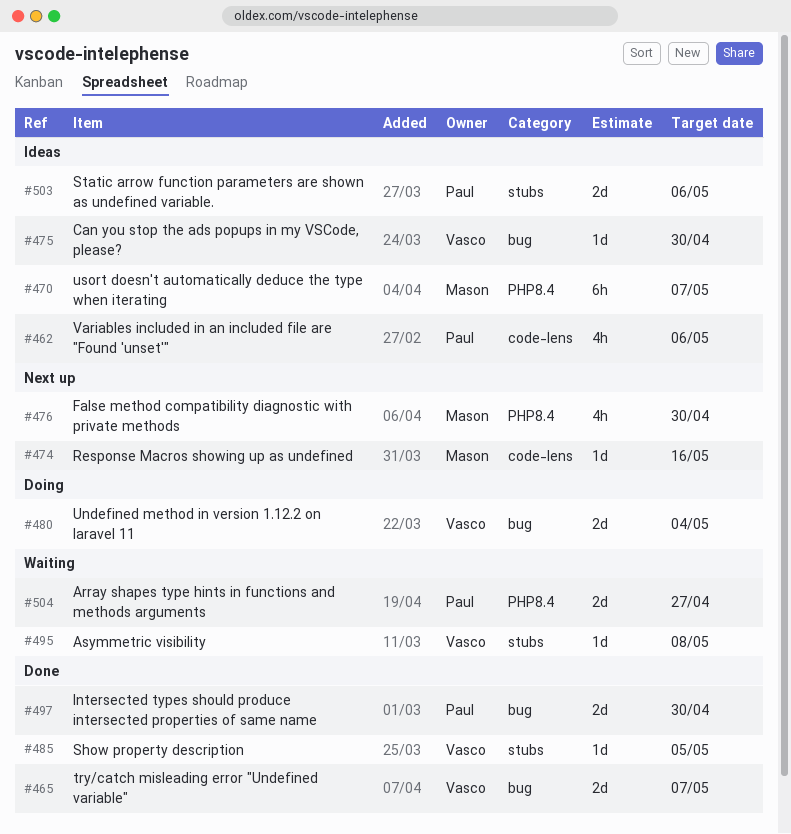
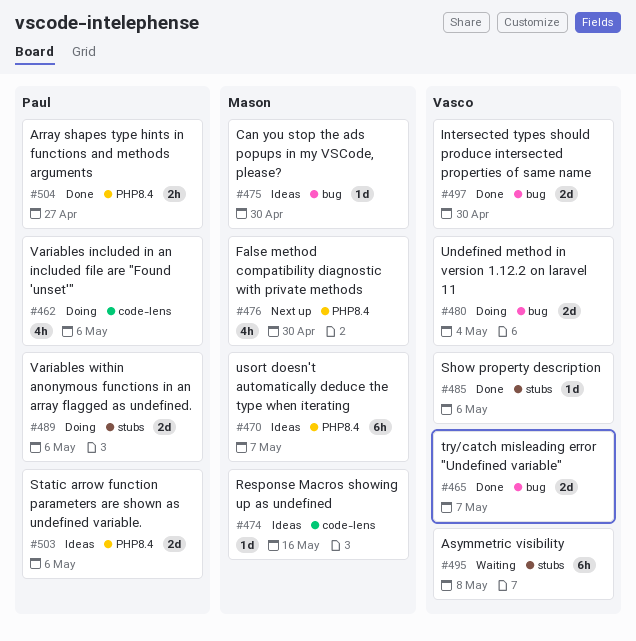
#462, status: Ideas -> Doing
#474, status: Next up -> Ideas
#475, owner: Vasco -> Mason
#485, due: May 5 -> May 6
#489: none -> present
#495, estimate: 1d -> 6h
#497, owner: Paul -> Vasco
#503, label: stubs -> PHP8.4
#504, status: Waiting -> Done
#504, estimate: 2d -> 2h

